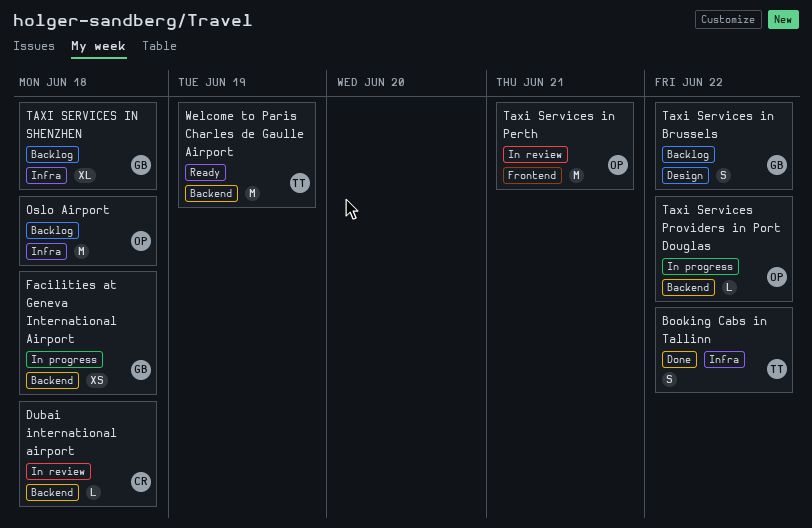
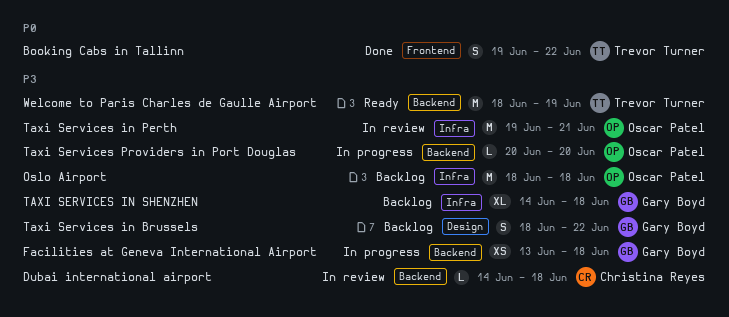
Booking Cabs in Tallinn, label: Infra -> Frontend
Taxi Services in Perth, label: Frontend -> Infra
Taxi Services Providers in Port Douglas, due: Jun 22 -> Jun 20

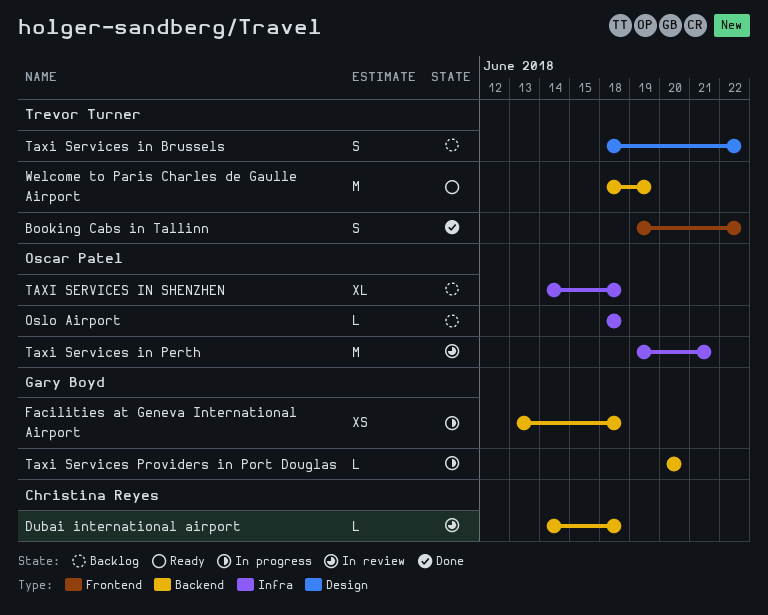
Oslo Airport, estimate: M -> L
Taxi Services in Brussels, owner: Gary Boyd -> Trevor Turner
TAXI SERVICES IN SHENZHEN, owner: Gary Boyd -> Oscar Patel
Taxi Services Providers in Port Douglas, owner: Oscar Patel -> Gary Boyd

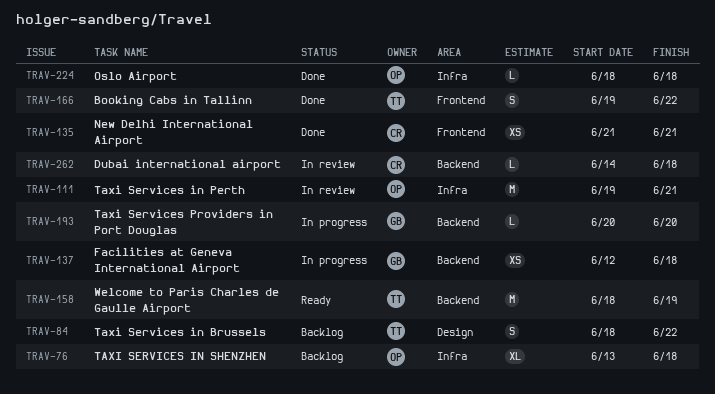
Facilities at Geneva International Airport, start: Jun 13 -> Jun 12
New Delhi International Airport: none -> present
Oslo Airport, status: Backlog -> Done
TAXI SERVICES IN SHENZHEN, start: Jun 14 -> Jun 13

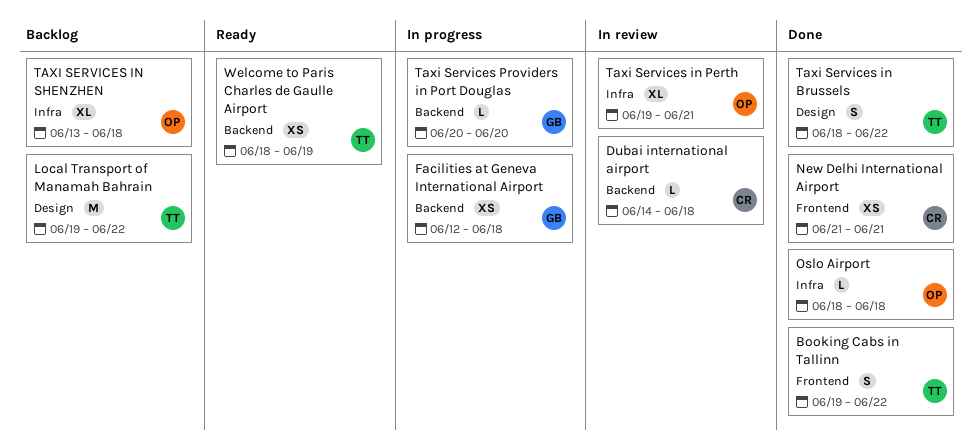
Local Transport of Manamah Bahrain: none -> present
Taxi Services in Brussels, status: Backlog -> Done
Taxi Services in Perth, estimate: M -> XL
Welcome to Paris Charles de Gaulle Airport, estimate: M -> XS

